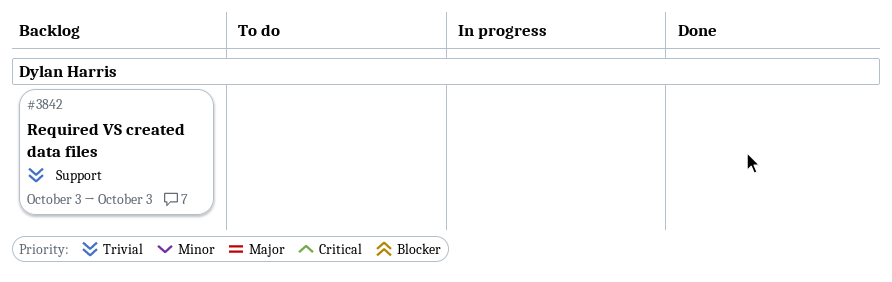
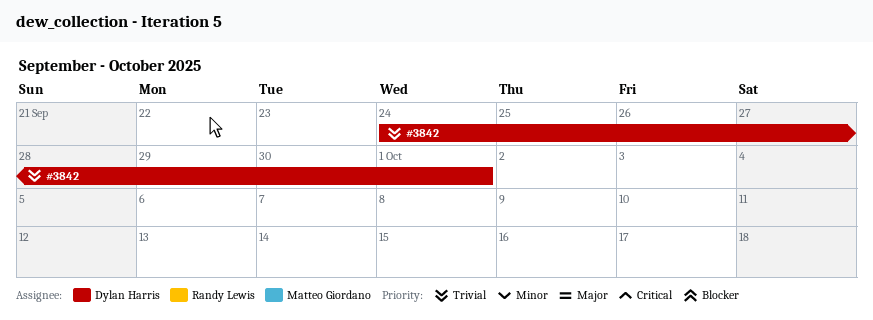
#3842, start: Oct 3 -> Sep 24
#3842, due: Oct 3 -> Oct 1

